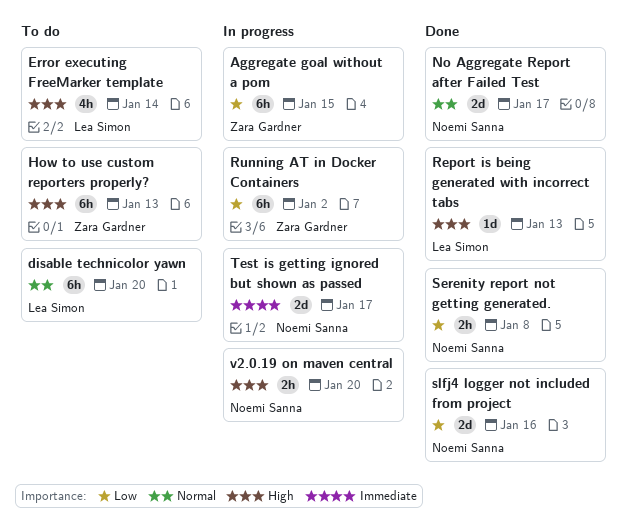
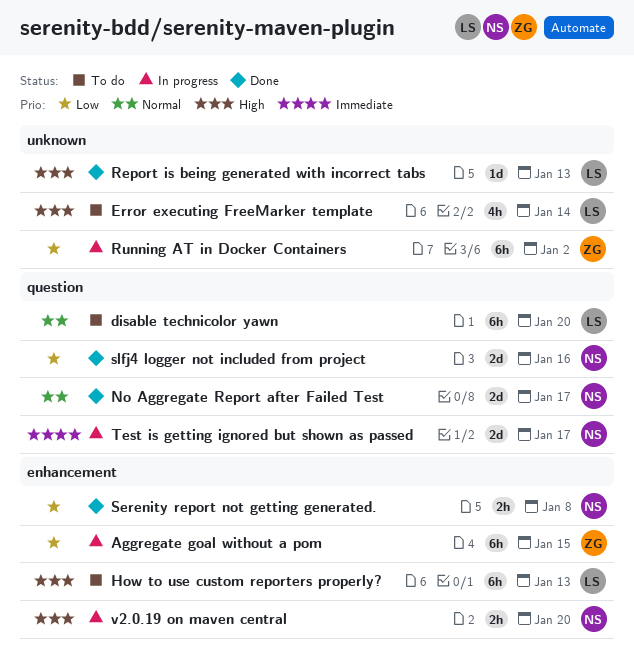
How to use custom reporters properly?, owner: Zara Gardner -> Lea Simon

